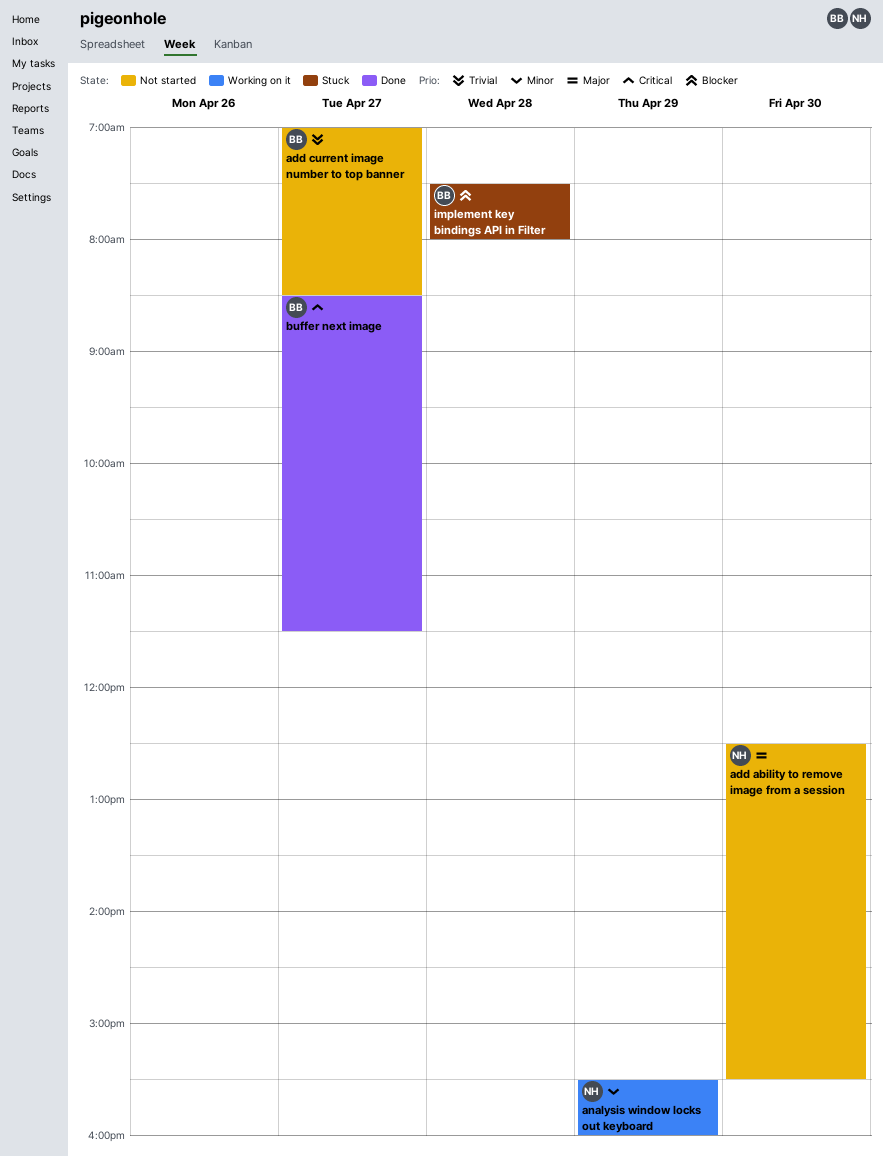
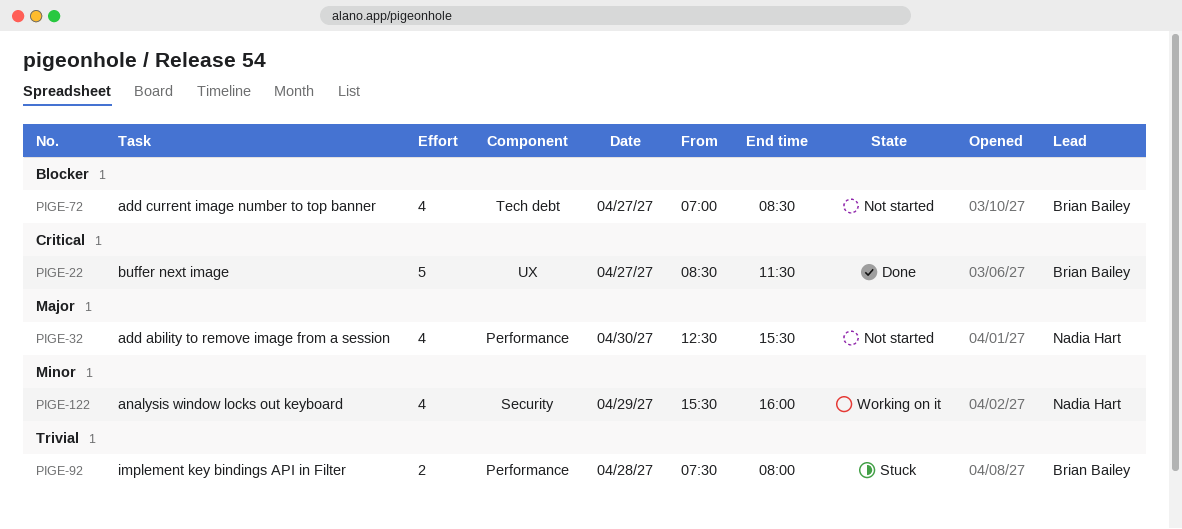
add current image number to top banner, priority: Trivial -> Blocker
implement key bindings API in Filter, priority: Blocker -> Trivial

